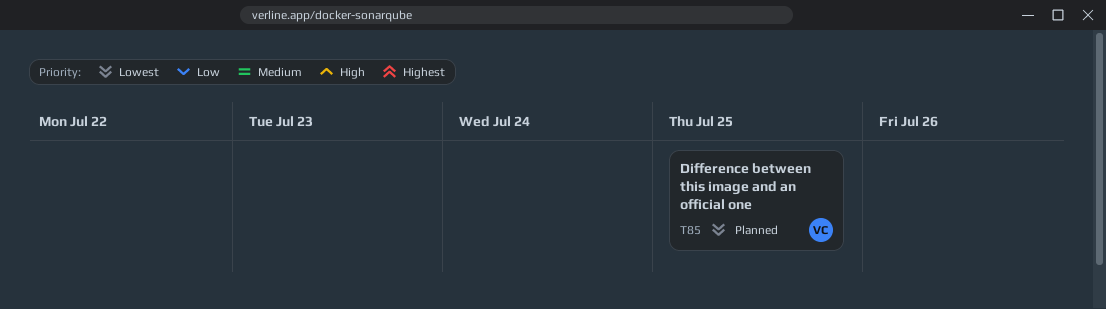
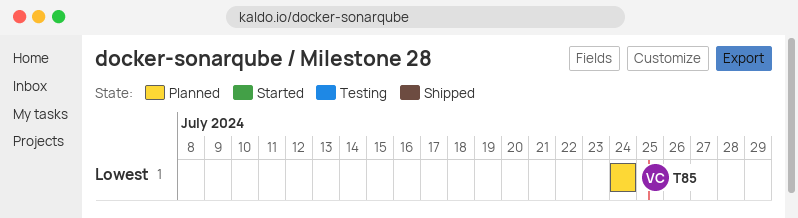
T85, due: Jul 25 -> Jul 24

